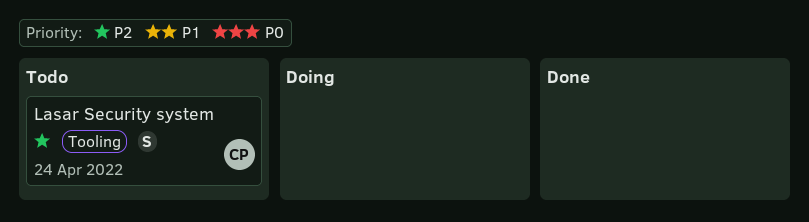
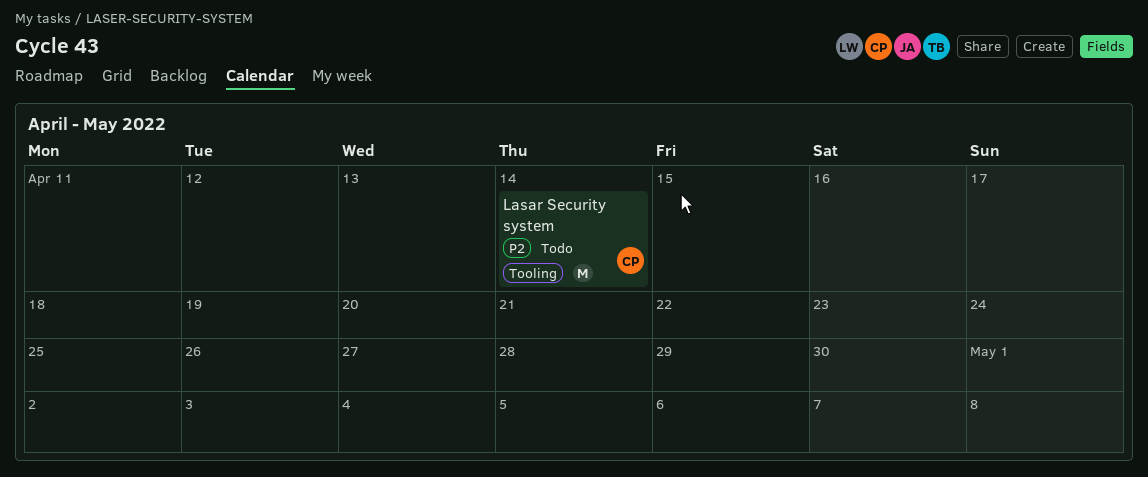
Lasar Security system, estimate: S -> M
Lasar Security system, due: Apr 24 -> Apr 14

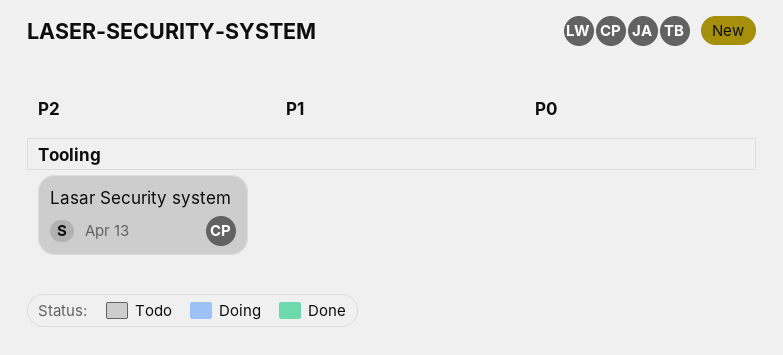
Lasar Security system, estimate: M -> S
Lasar Security system, due: Apr 14 -> Apr 13

